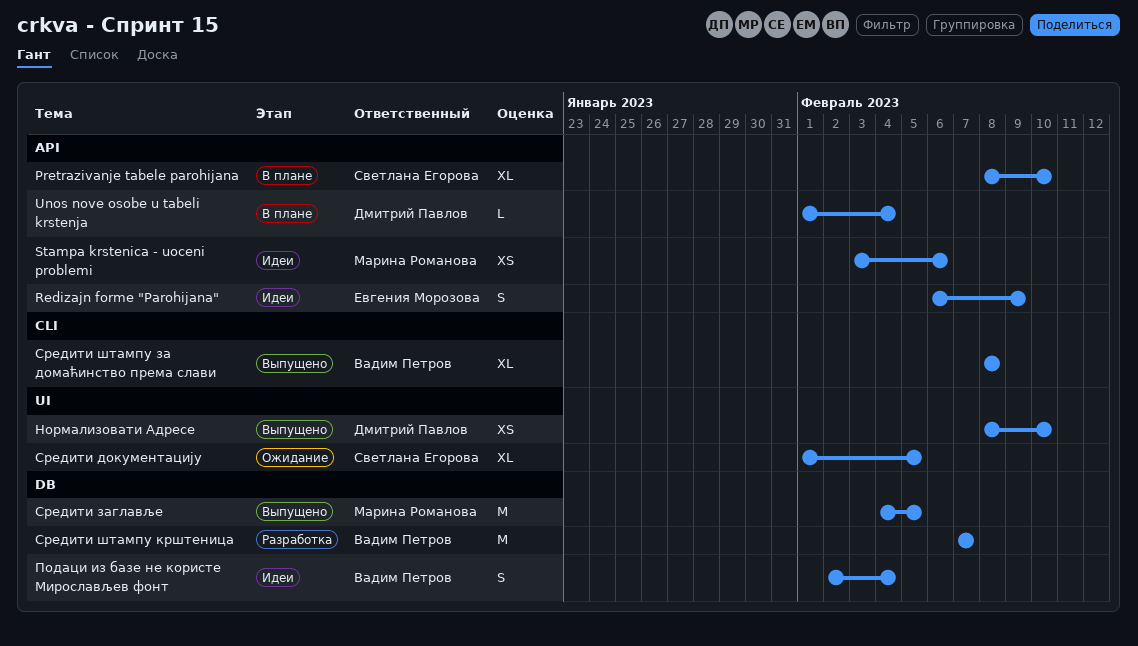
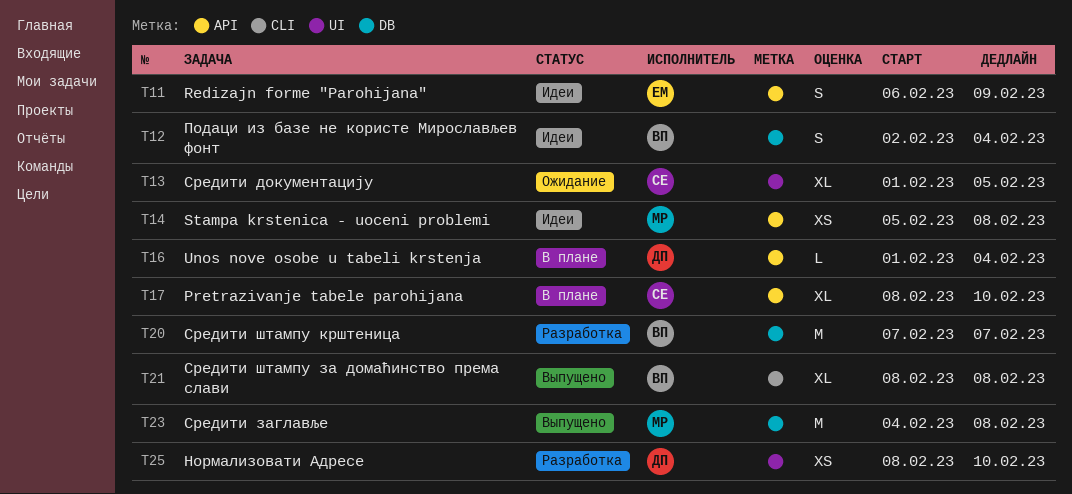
Stampa krstenica - uoceni problemi, start: Feb 3 -> Feb 5
Stampa krstenica - uoceni problemi, due: Feb 6 -> Feb 8
Нормализовати Адресе, status: Выпущено -> Разработка
Средити заглавље, due: Feb 5 -> Feb 8

